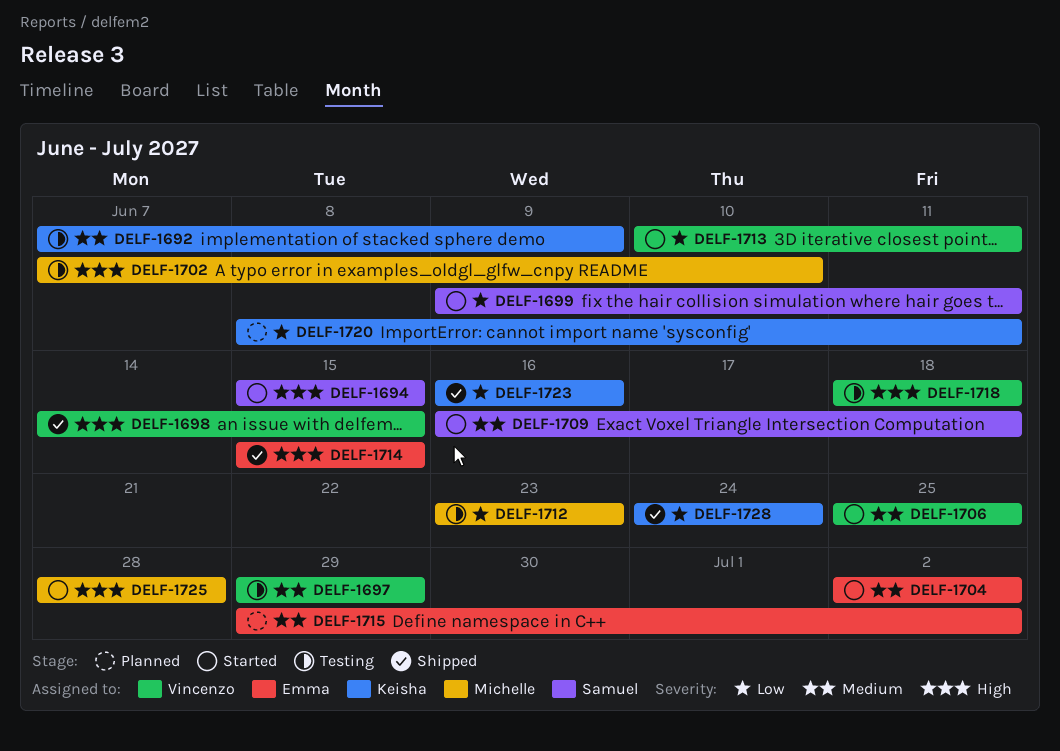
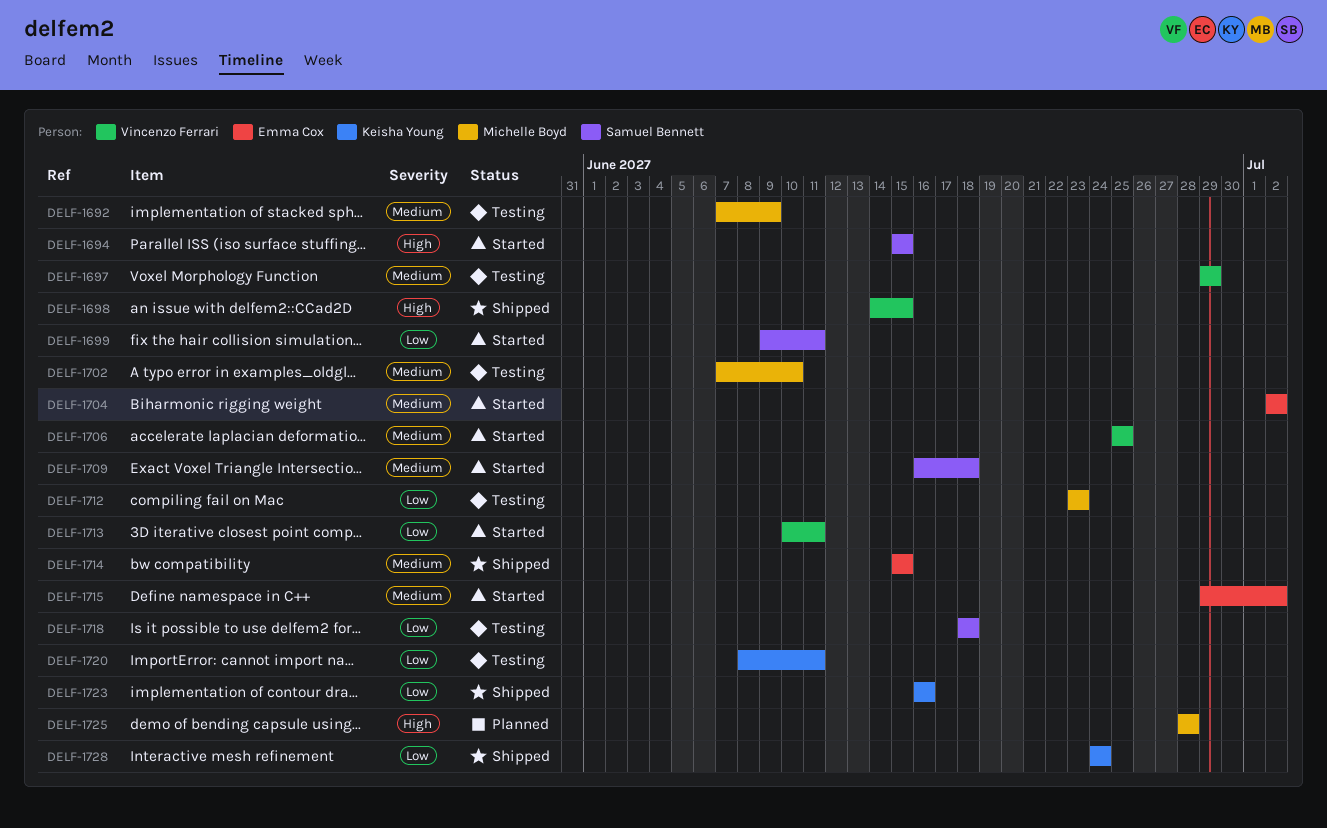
DELF-1692, owner: Keisha Young -> Michelle Boyd
DELF-1702, priority: High -> Medium
DELF-1714, priority: High -> Medium
DELF-1715, status: Planned -> Started
DELF-1718, owner: Vincenzo Ferrari -> Samuel Bennett
DELF-1718, priority: High -> Low
DELF-1720, status: Planned -> Testing
DELF-1725, status: Started -> Planned

